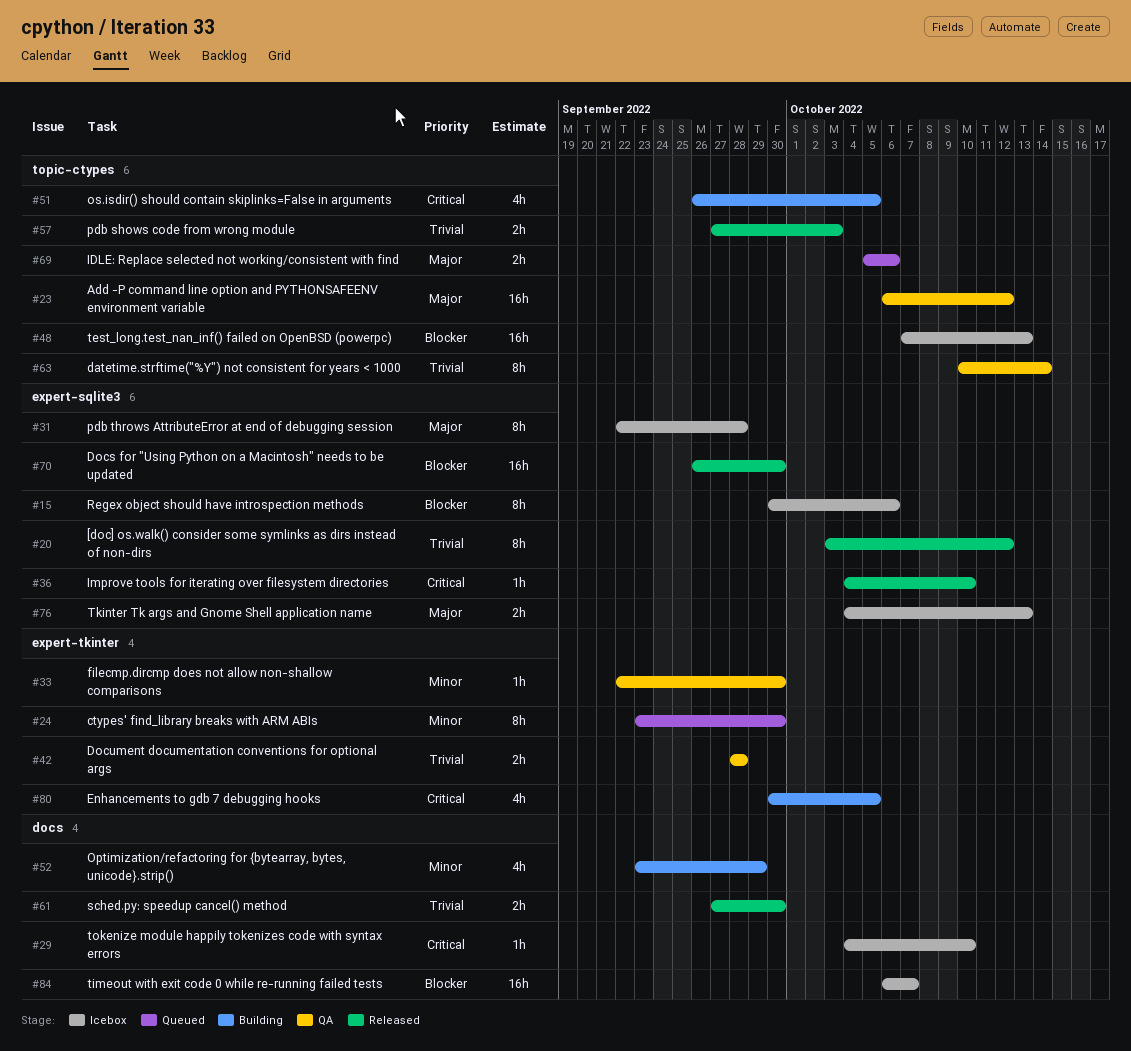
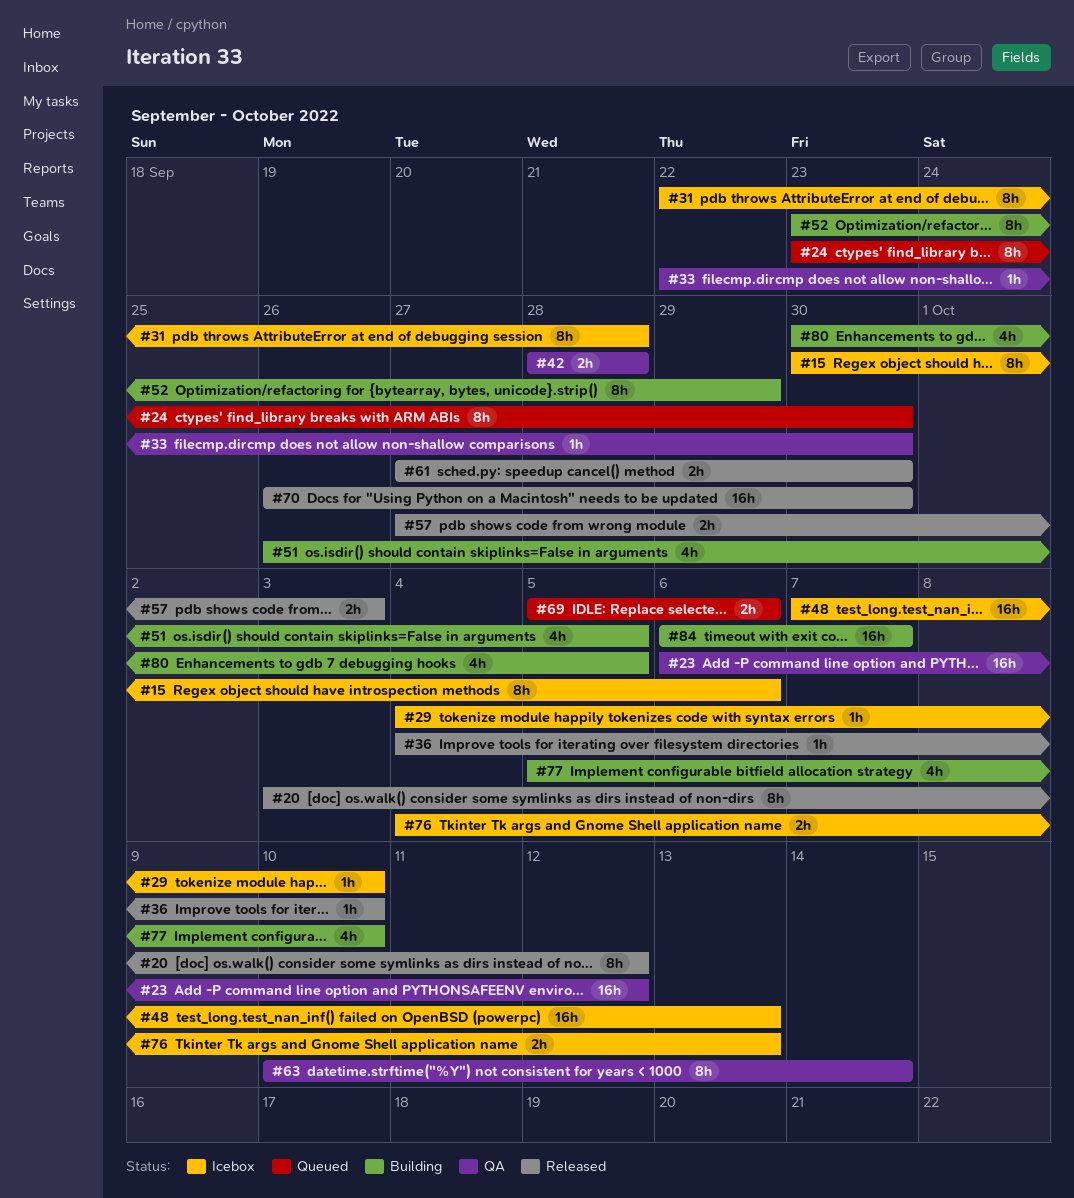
#52, estimate: 4h -> 8h
#77: none -> present
#84, status: Icebox -> Building

